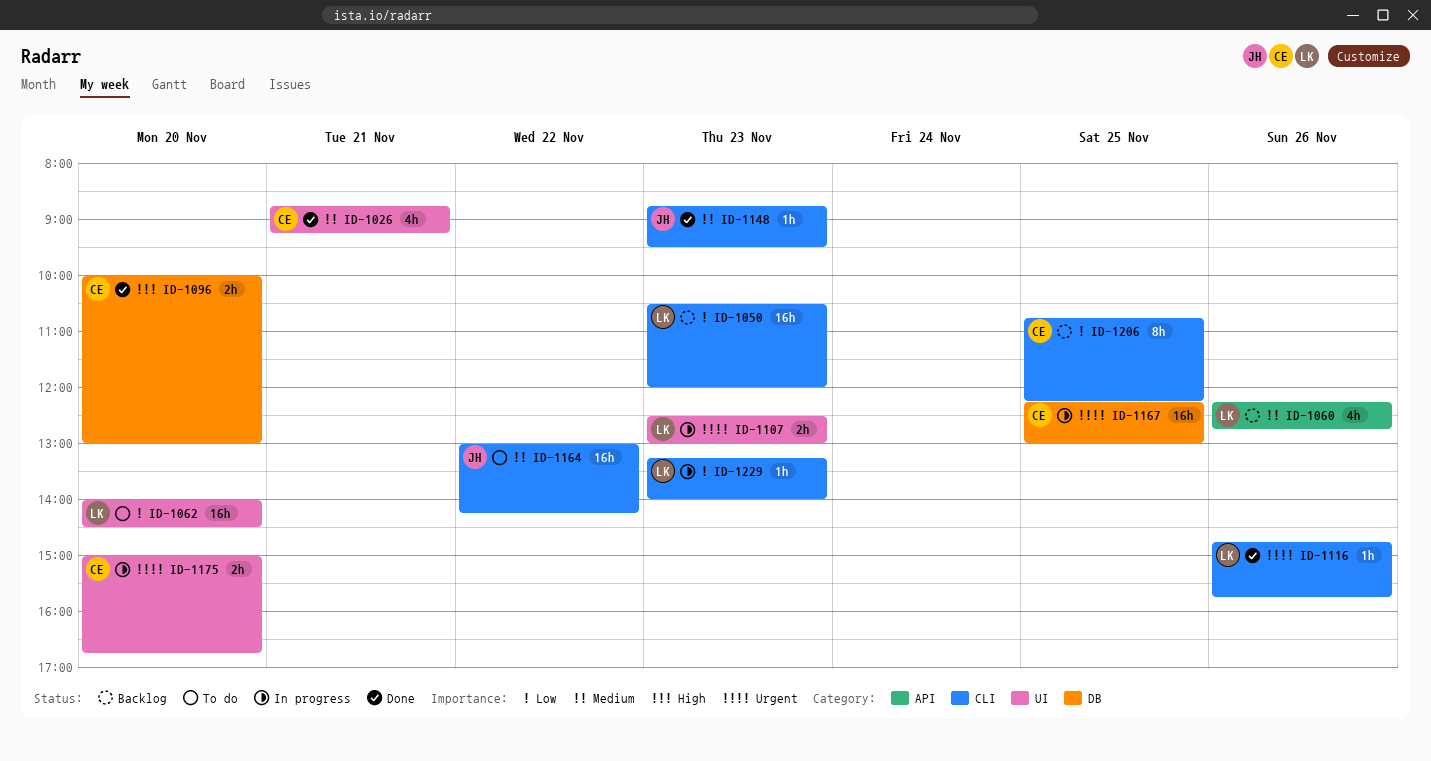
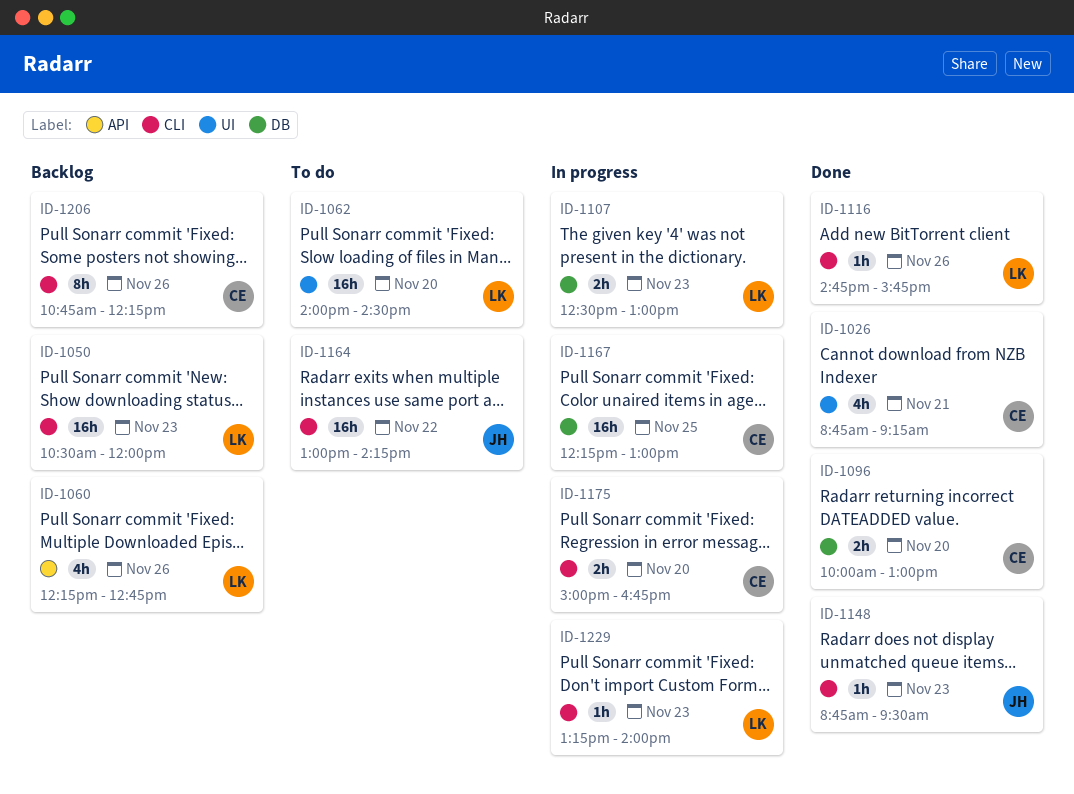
ID-1107, label: UI -> DB
ID-1175, label: UI -> CLI
ID-1206, day: Nov 25 -> Nov 26

